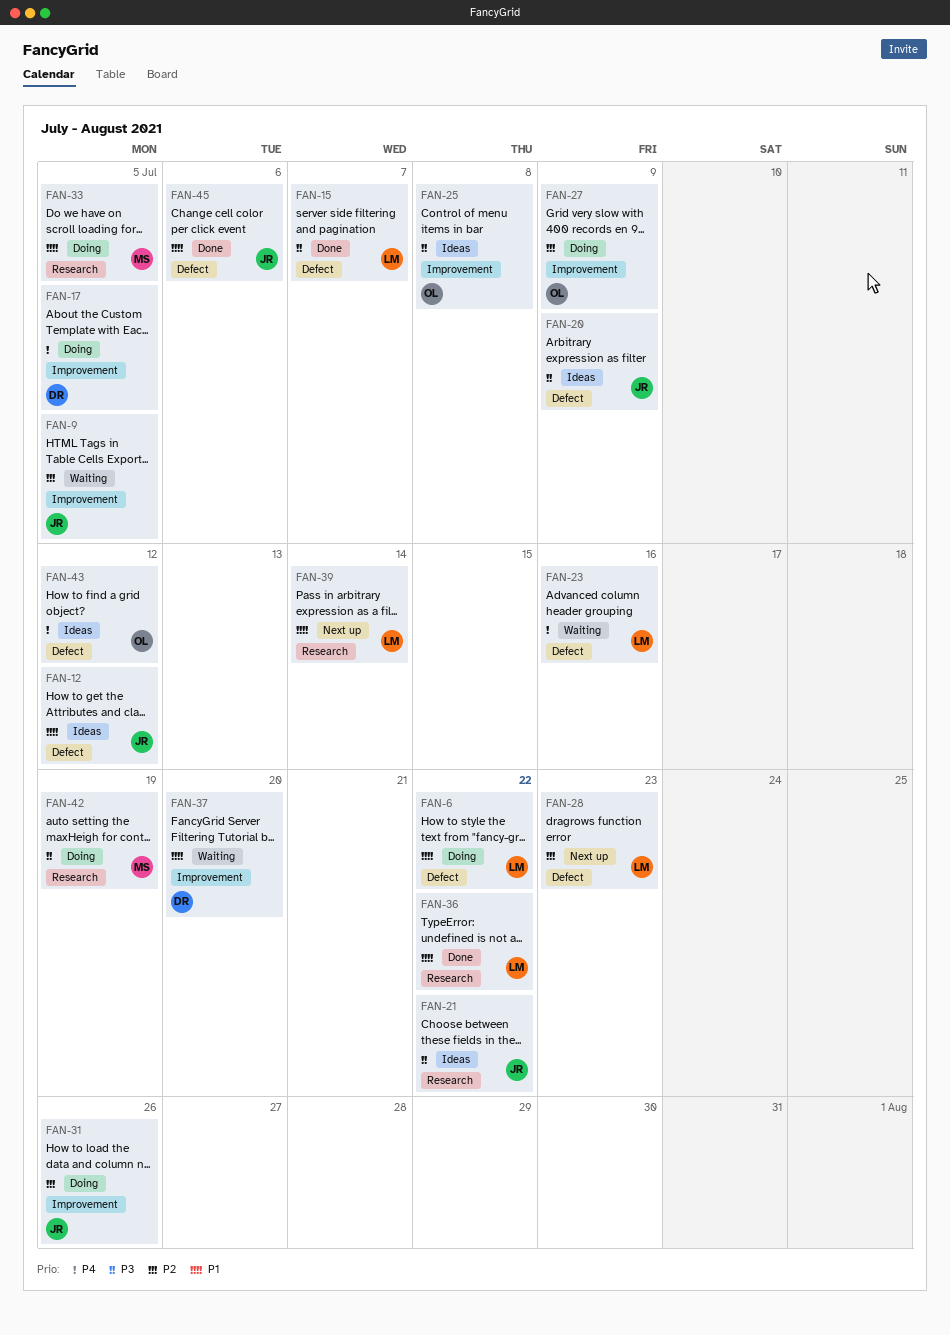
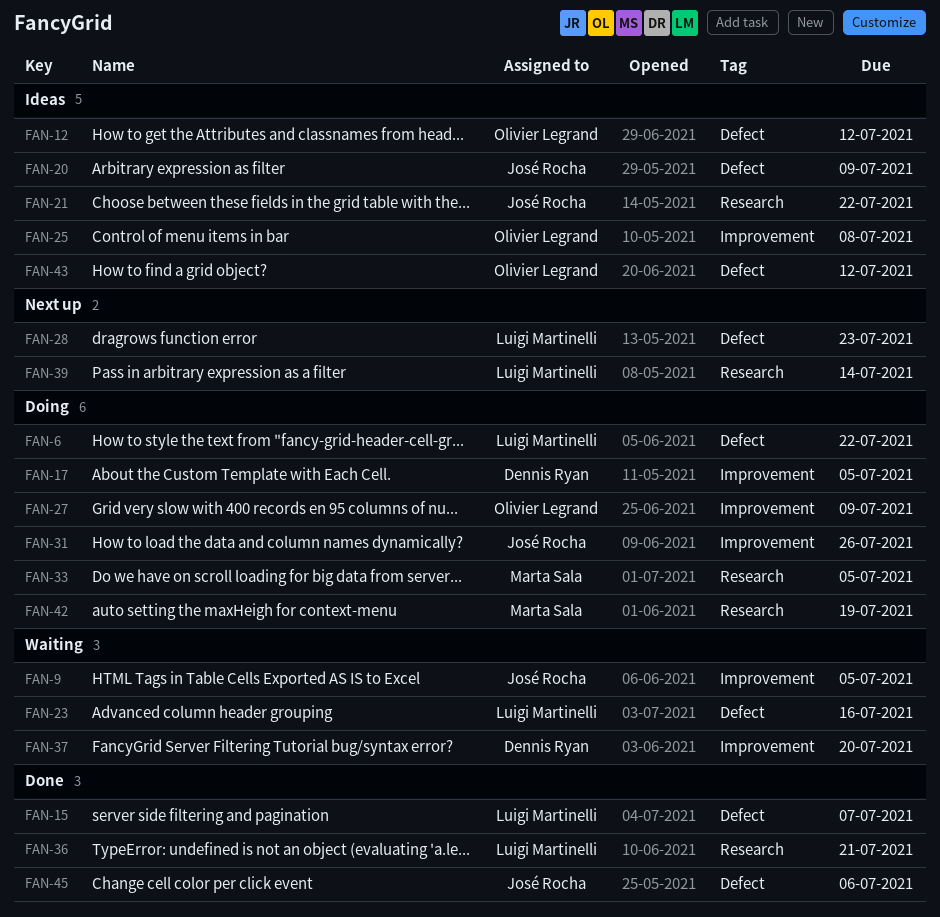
FAN-12, owner: José Rocha -> Olivier Legrand
FAN-36, due: Jul 22 -> Jul 21

